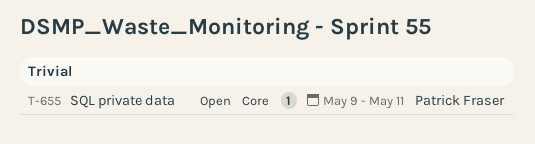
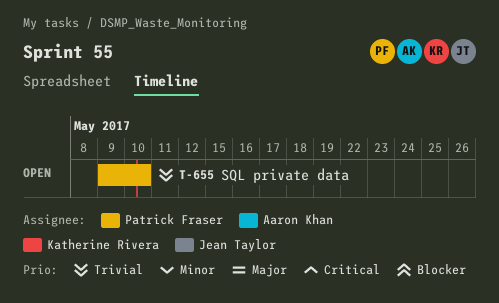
T-655, due: May 11 -> May 10

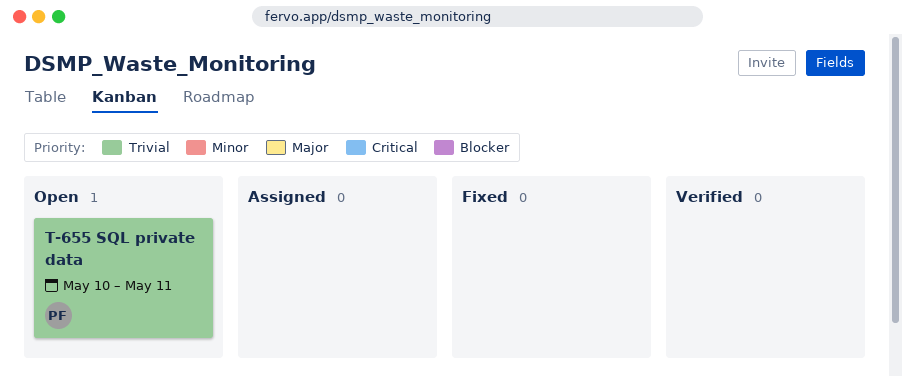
T-655, start: May 9 -> May 10
T-655, due: May 10 -> May 11

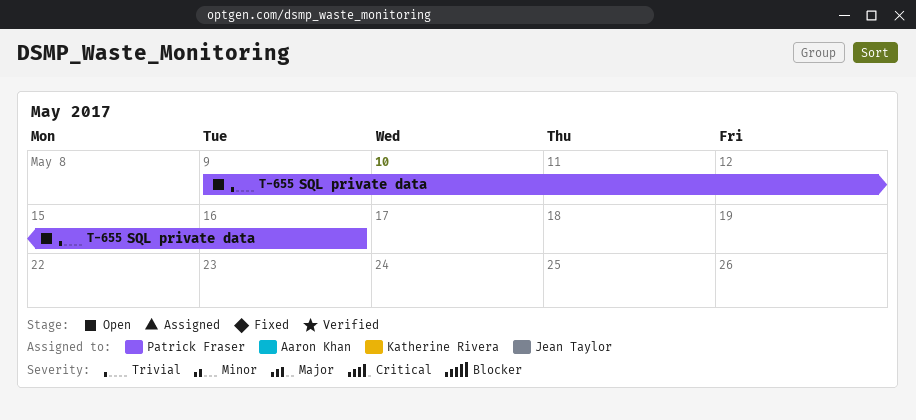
T-655, start: May 10 -> May 9
T-655, due: May 11 -> May 16

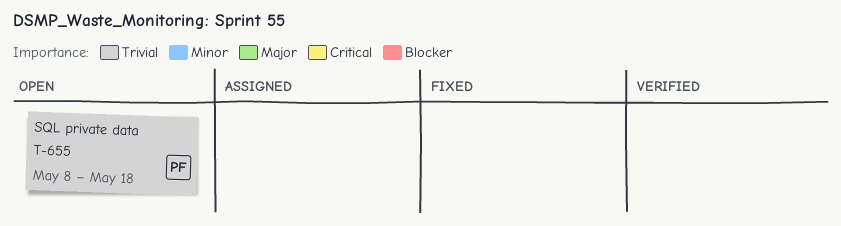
T-655, start: May 9 -> May 8
T-655, due: May 16 -> May 18

